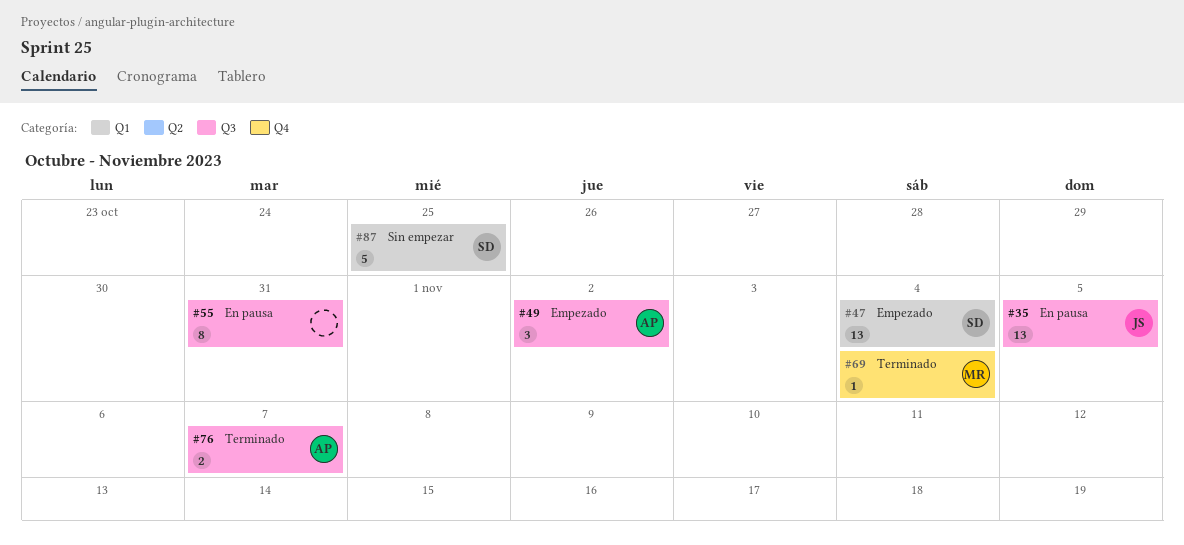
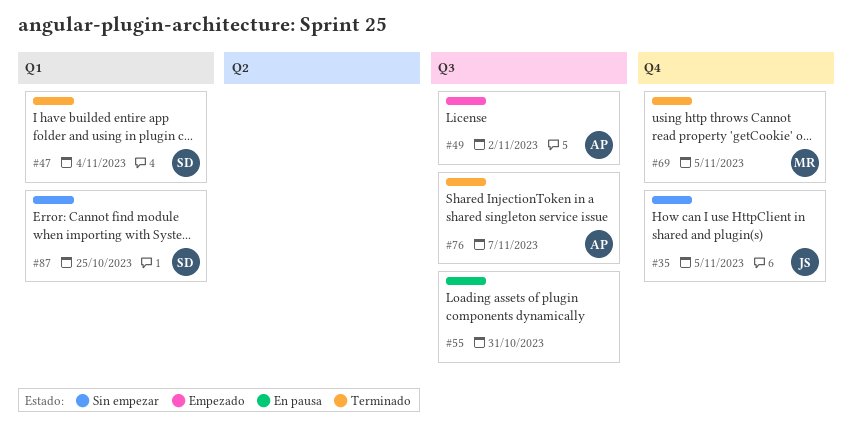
#35, status: En pausa -> Sin empezar
#35, label: Q3 -> Q4
#47, status: Empezado -> Terminado
#69, due: Nov 4 -> Nov 5

